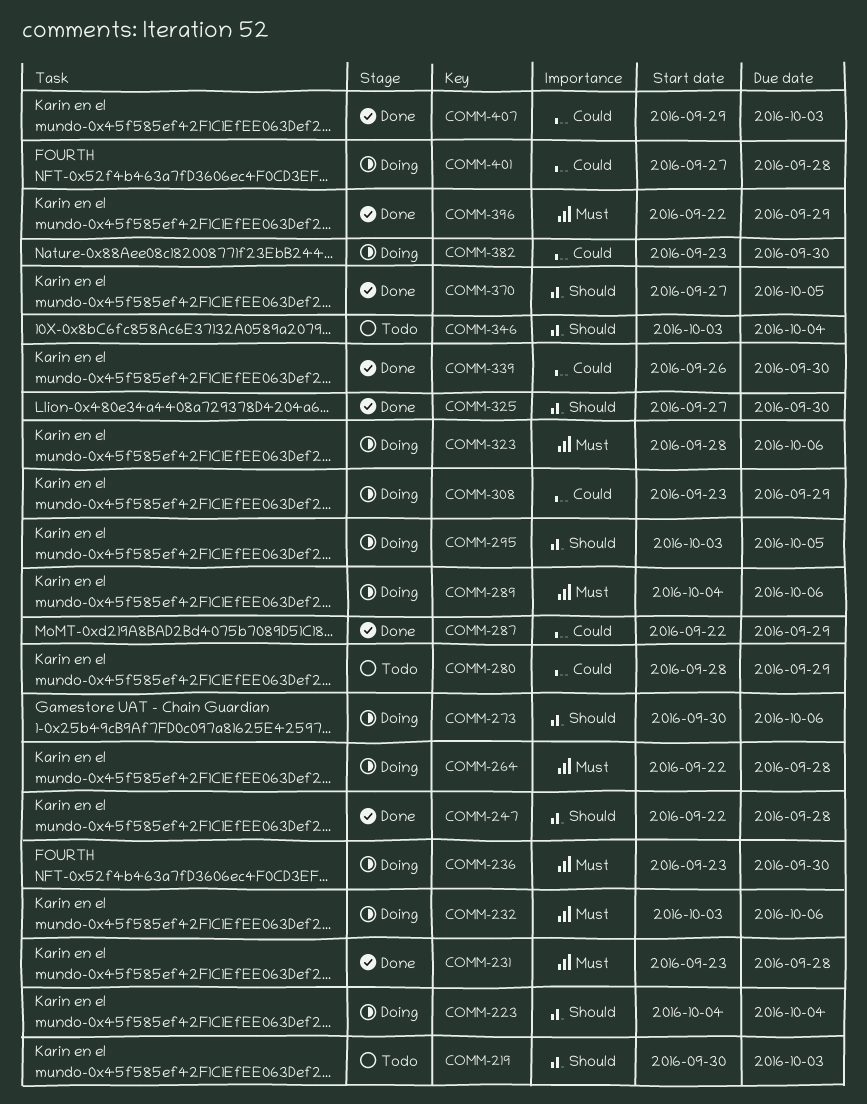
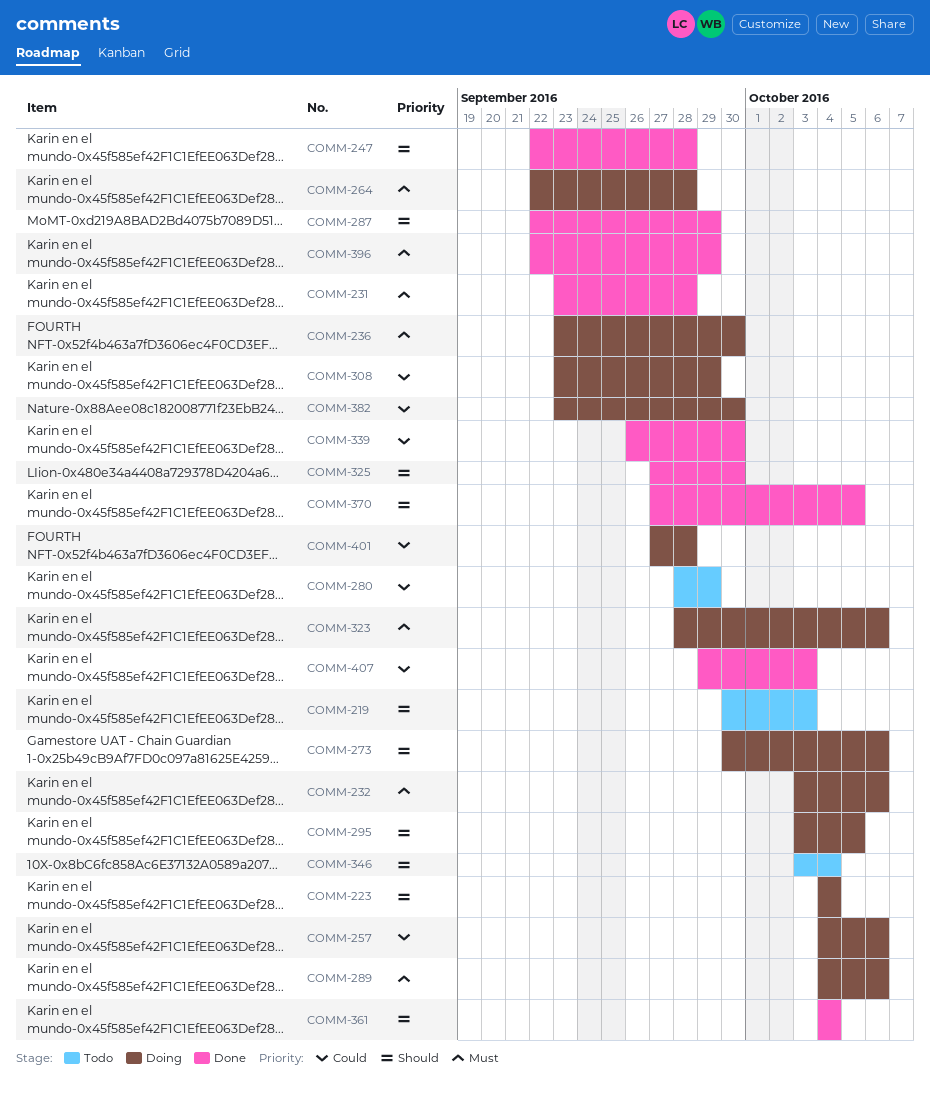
COMM-257: none -> present
COMM-287, priority: Could -> Should
COMM-361: none -> present

